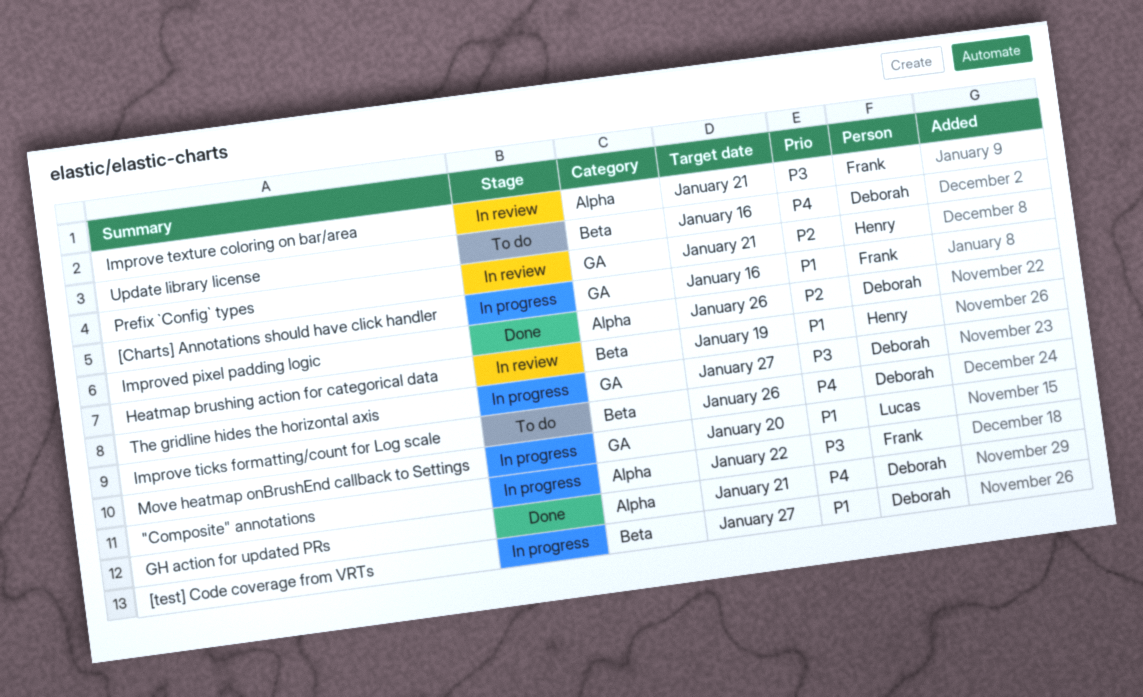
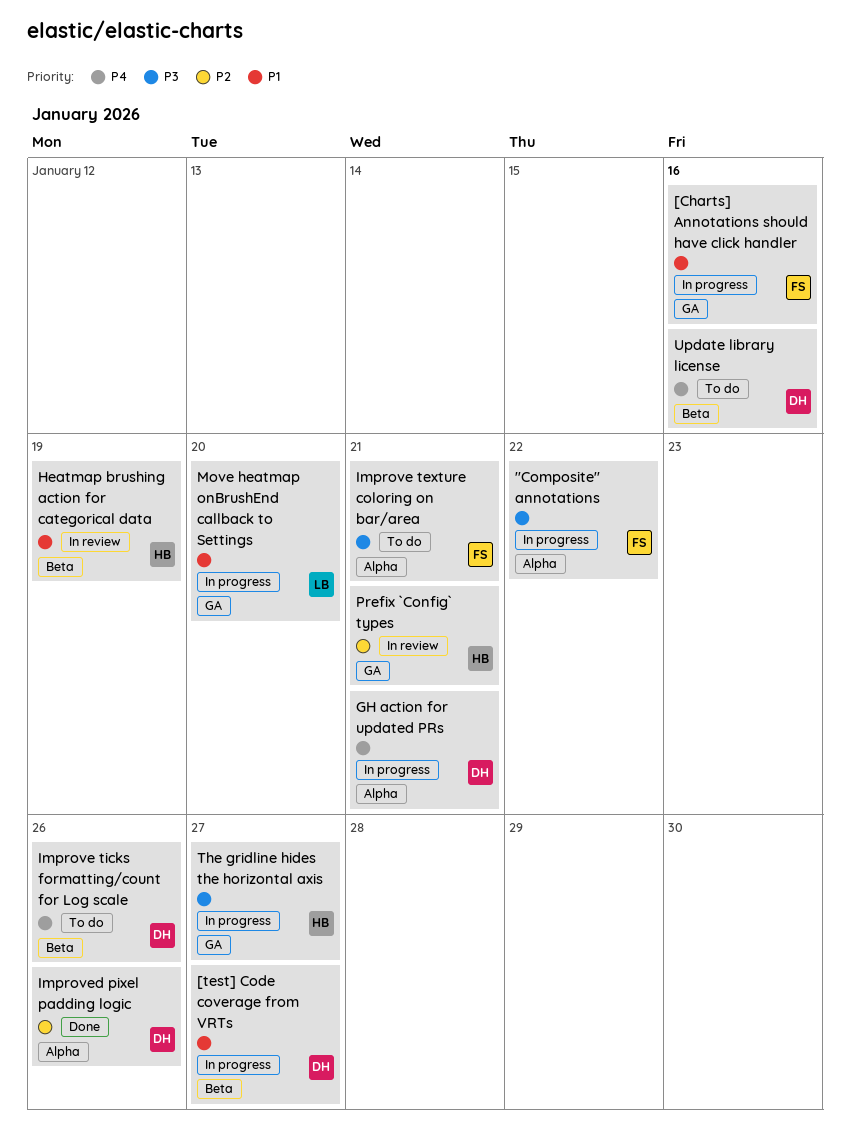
GH action for updated PRs, status: Done -> In progress
Improve texture coloring on bar/area, status: In review -> To do
The gridline hides the horizontal axis, owner: Deborah -> Henry

